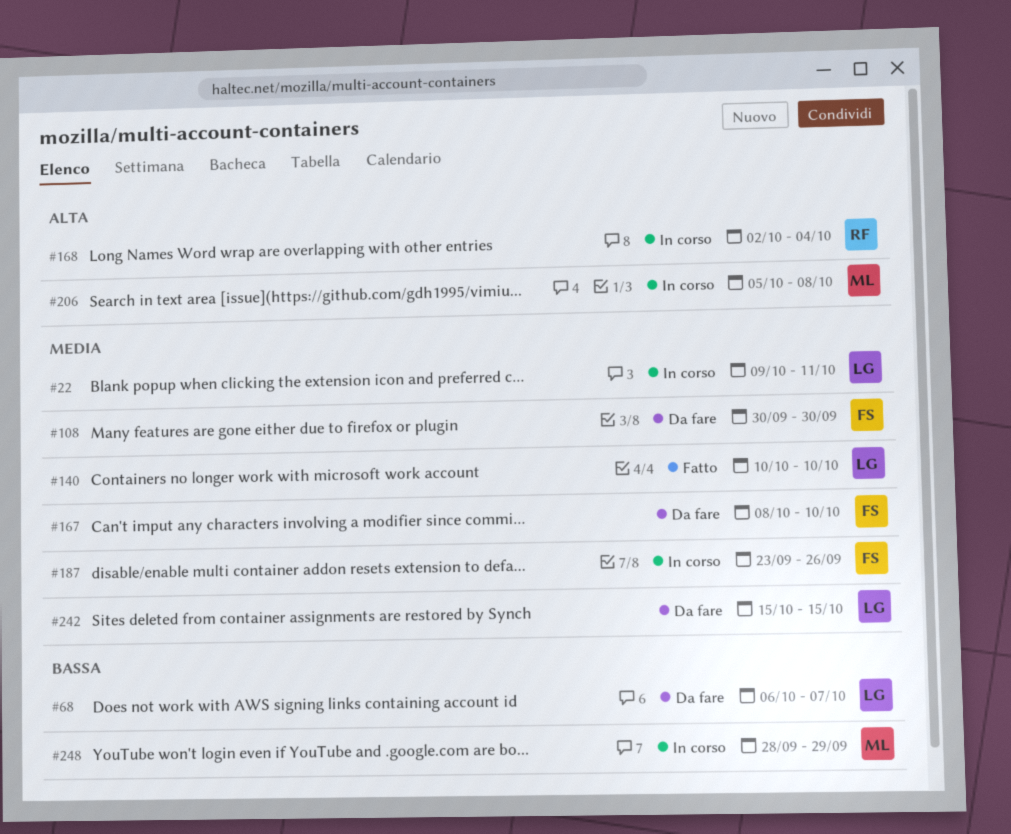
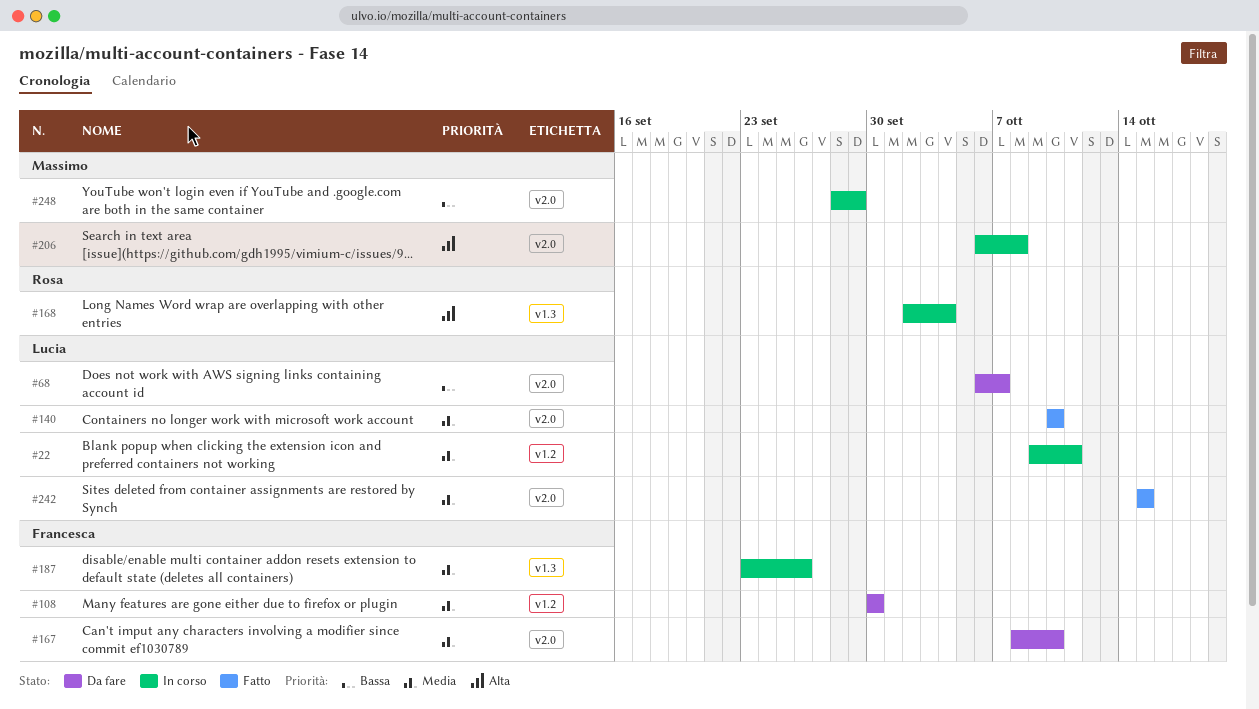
#206, start: Oct 5 -> Oct 6
#242, status: Da fare -> Fatto

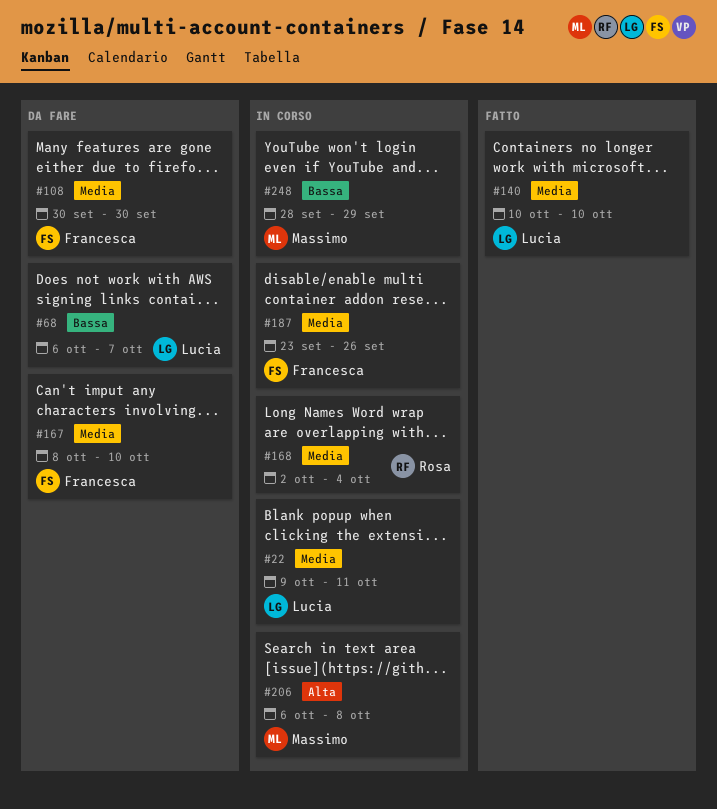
#168, priority: Alta -> Media
#242: present -> none

